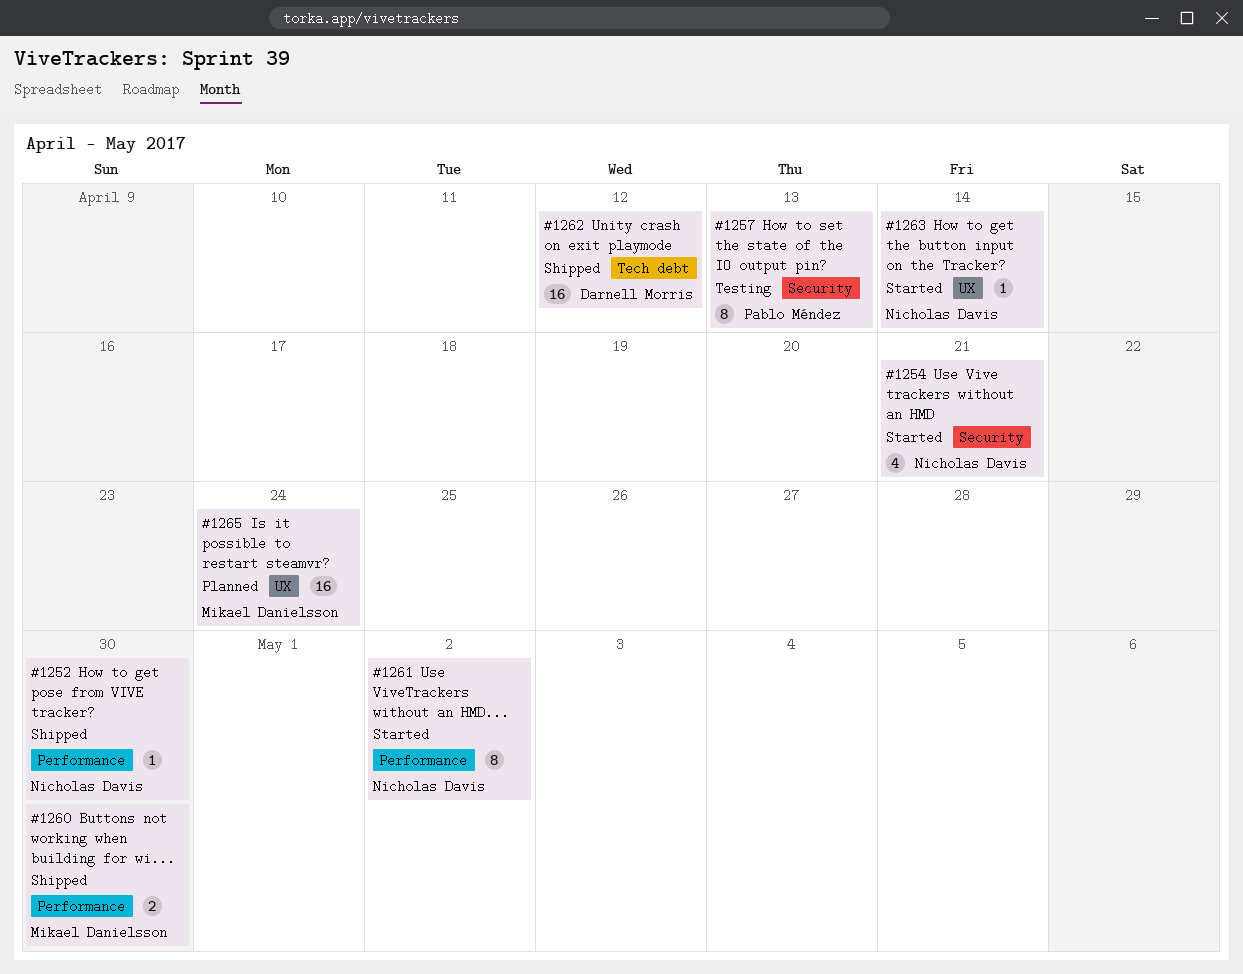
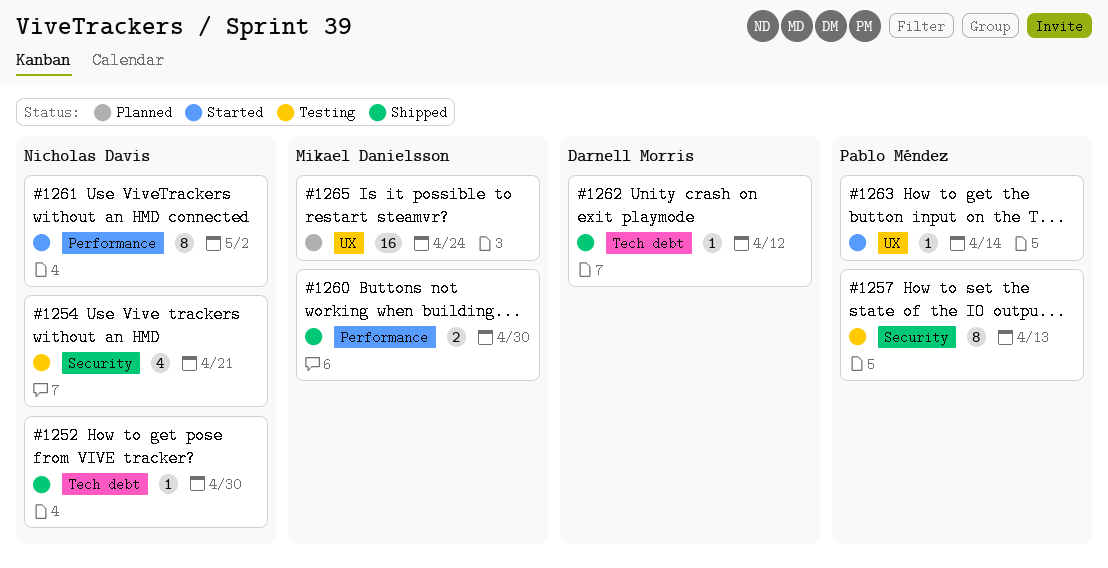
#1252, label: Performance -> Tech debt
#1254, status: Started -> Testing
#1262, estimate: 16 -> 1
#1263, owner: Nicholas Davis -> Pablo Méndez

